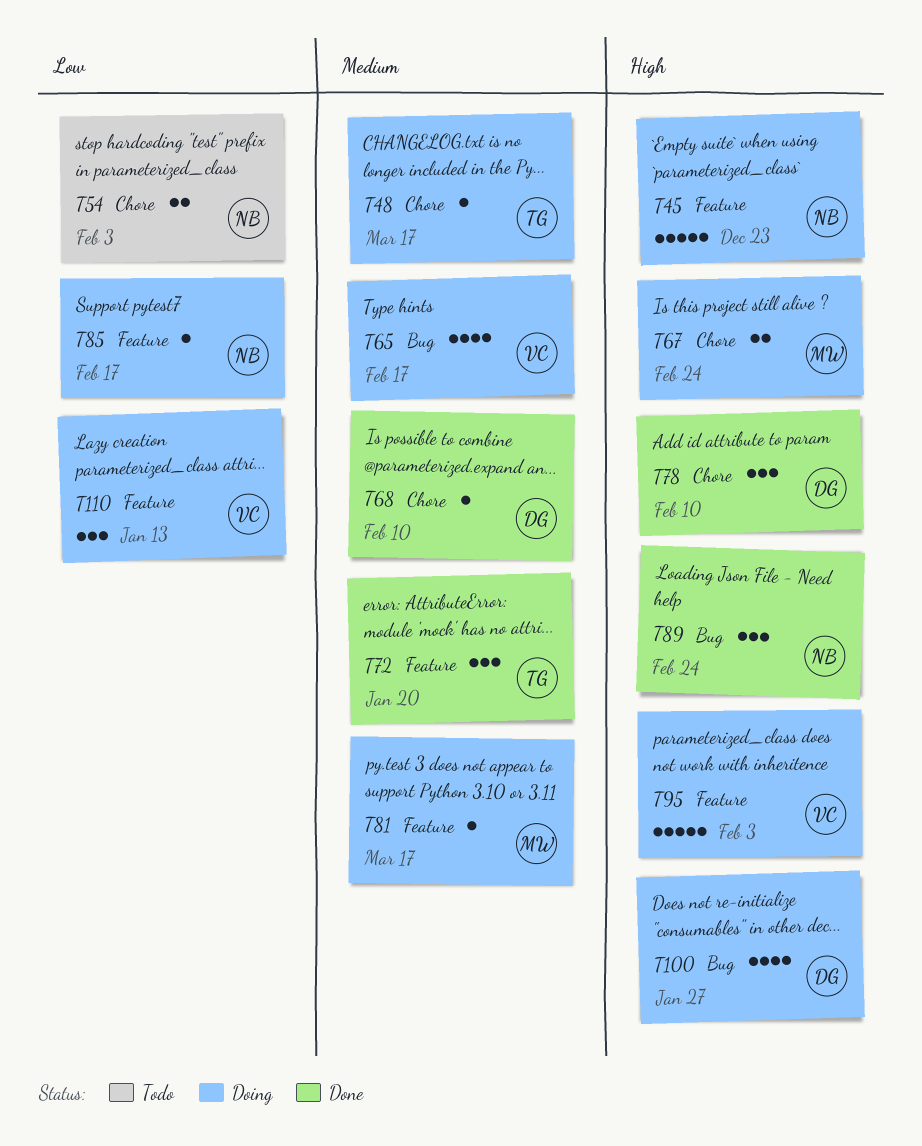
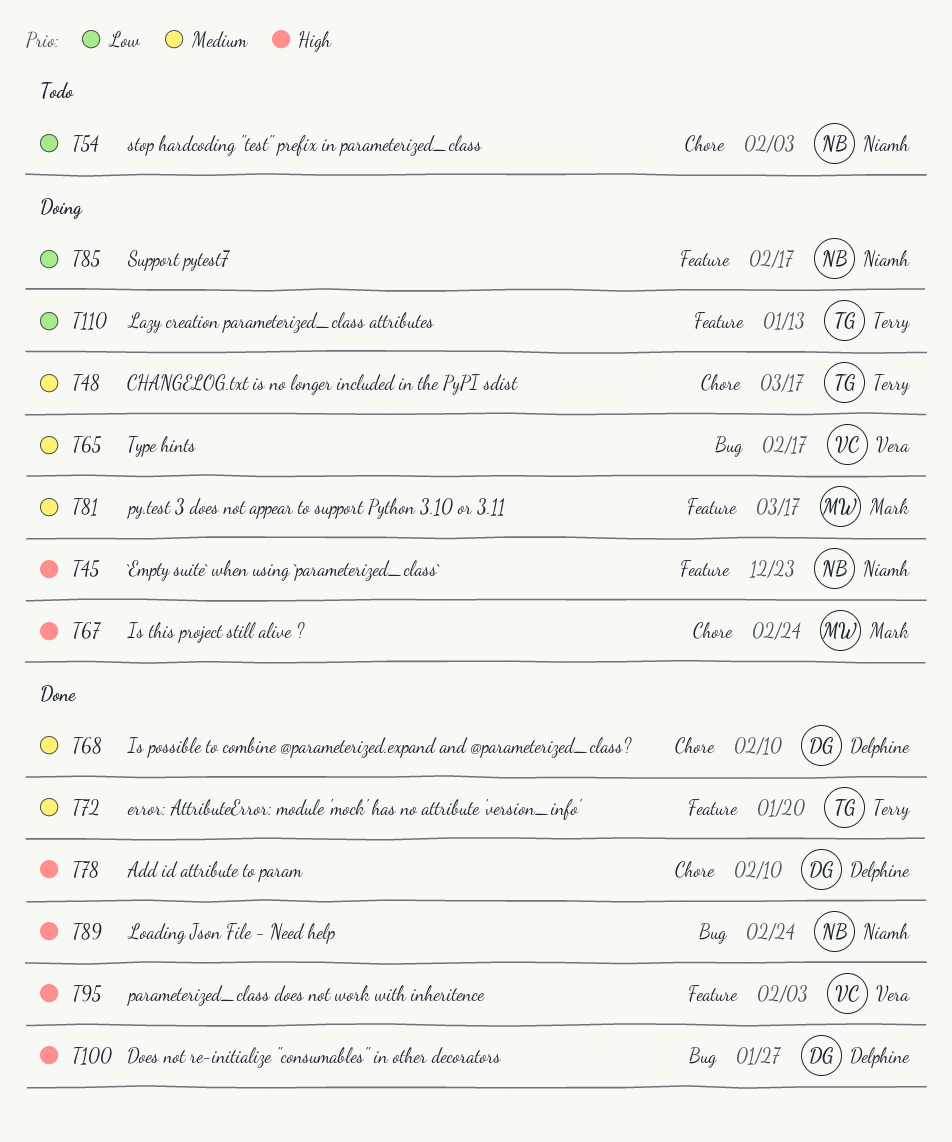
T95, status: Doing -> Done
T100, status: Doing -> Done
T110, owner: Vera -> Terry

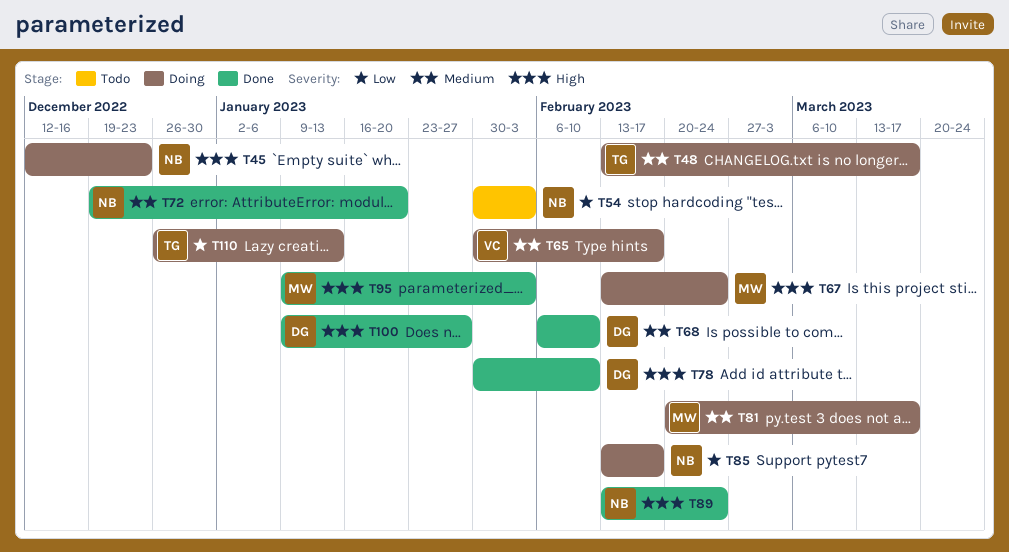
T72, owner: Terry -> Niamh
T95, owner: Vera -> Mark

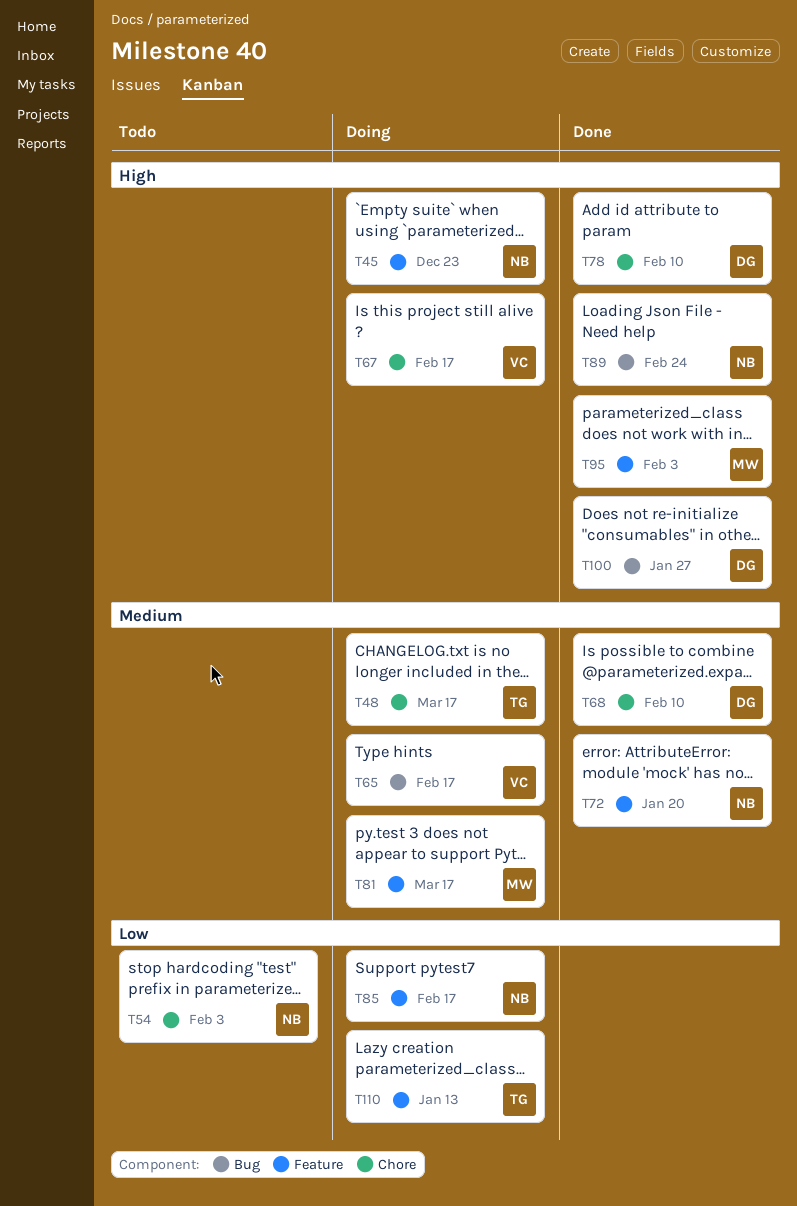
T67, owner: MW -> VC
T67, due: Feb 24 -> Feb 17

